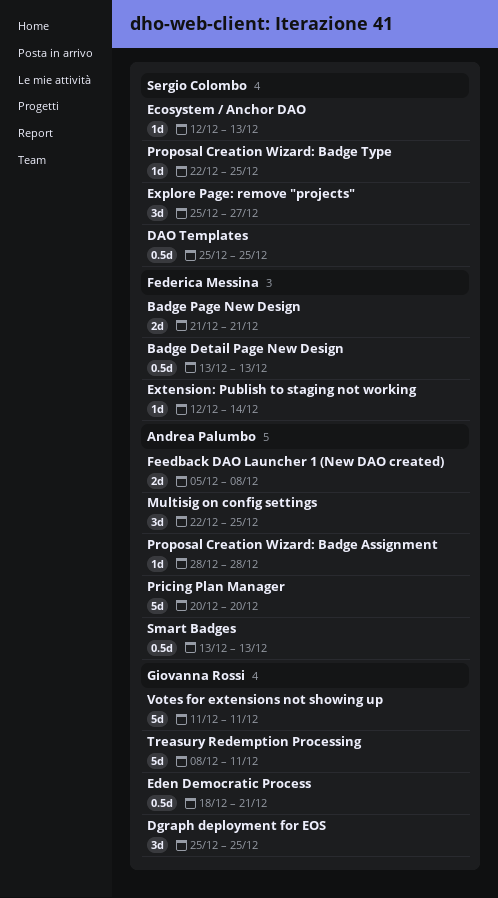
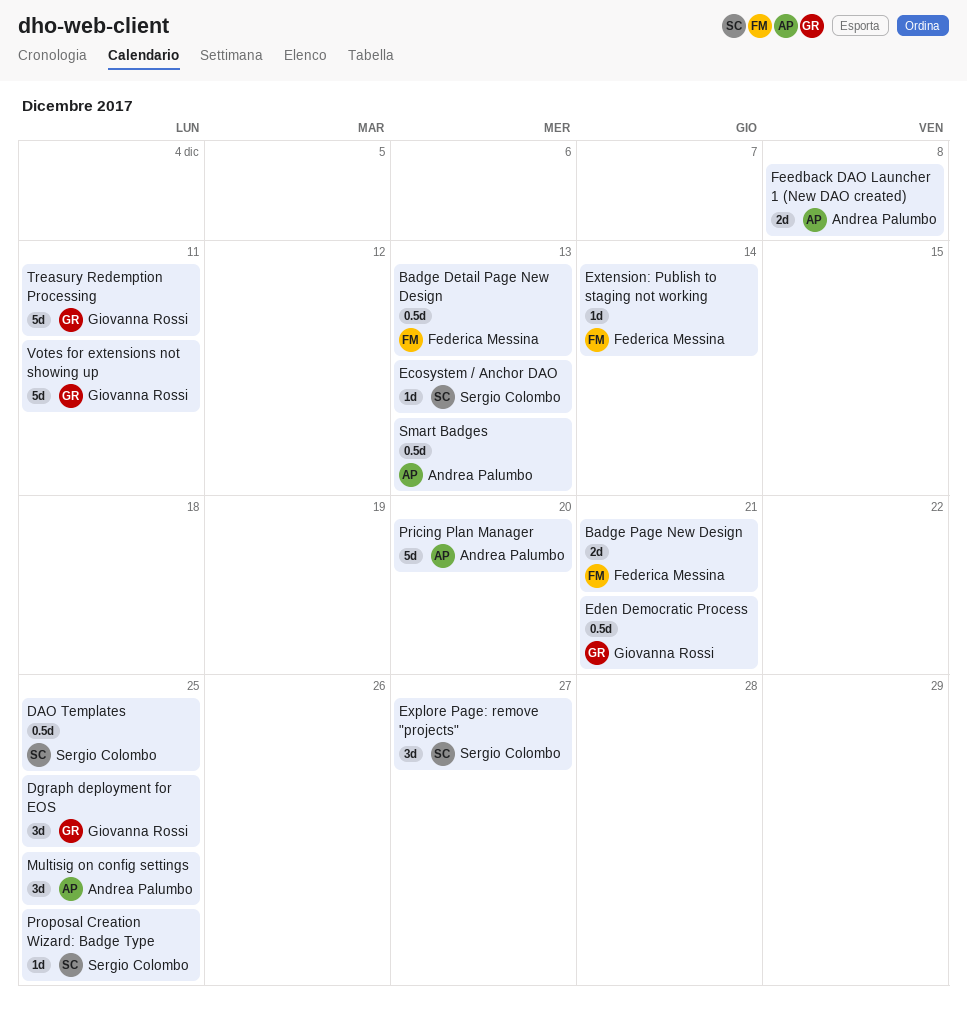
Proposal Creation Wizard: Badge Assignment: present -> none

